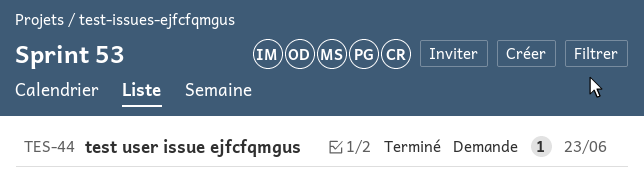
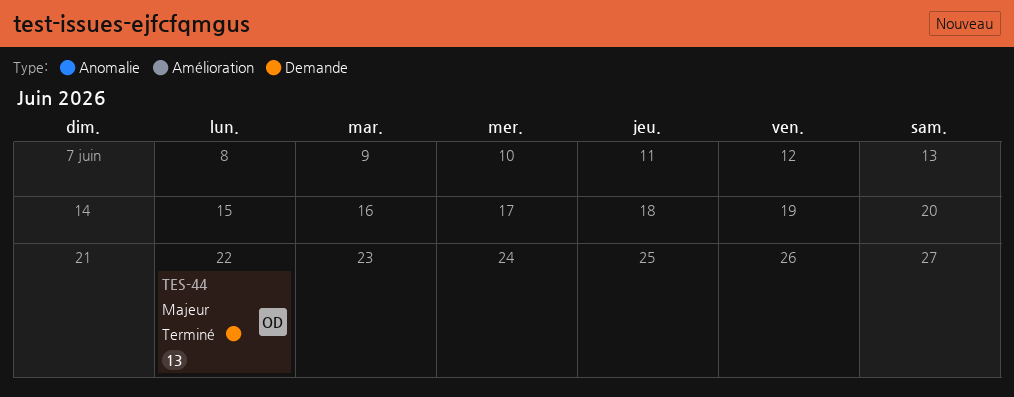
TES-44, estimate: 1 -> 13
TES-44, due: Jun 23 -> Jun 22

